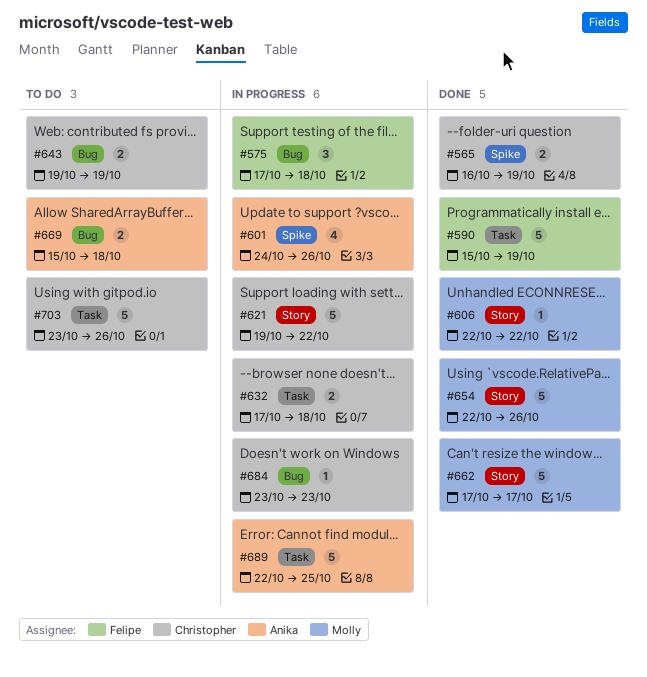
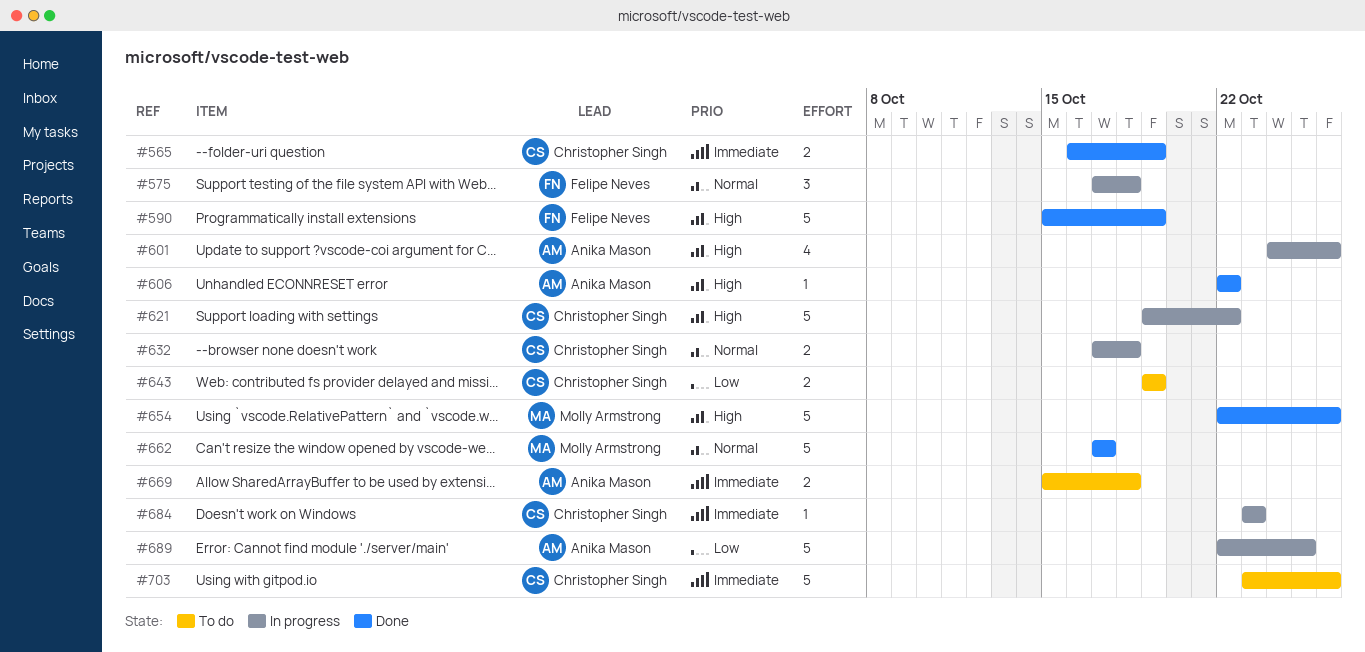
#606, owner: Molly Armstrong -> Anika Mason

